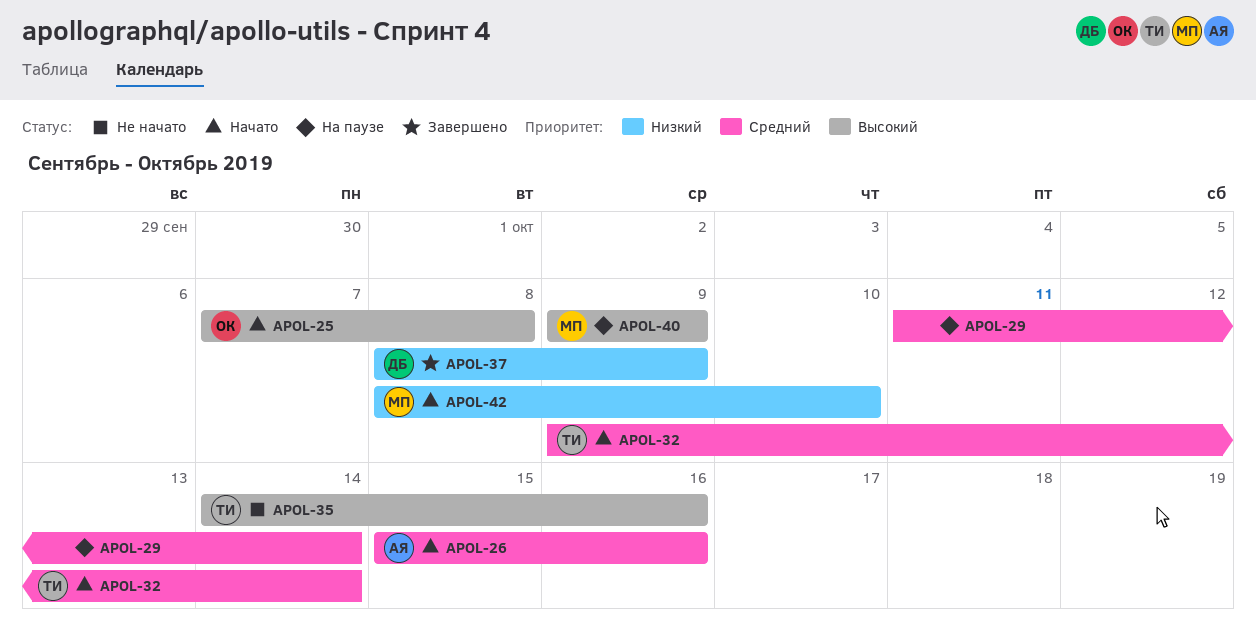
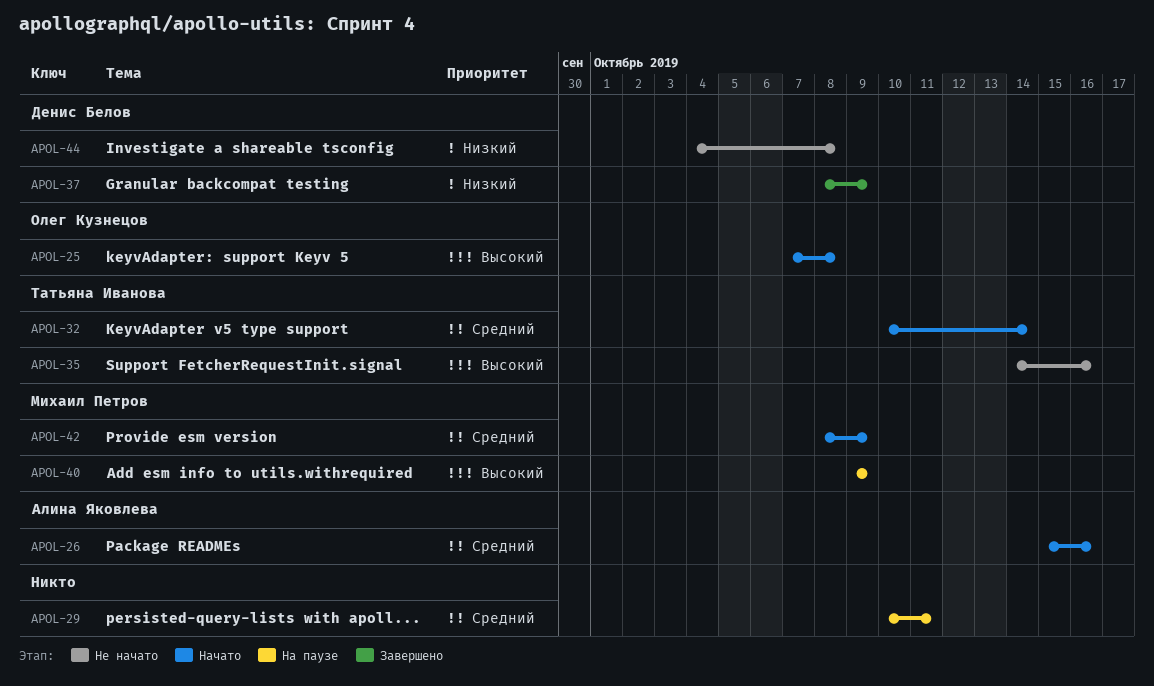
APOL-29, start: Oct 11 -> Oct 10
APOL-29, due: Oct 14 -> Oct 11
APOL-32, start: Oct 9 -> Oct 10
APOL-42, priority: Низкий -> Средний
APOL-42, due: Oct 10 -> Oct 9
APOL-44: none -> present

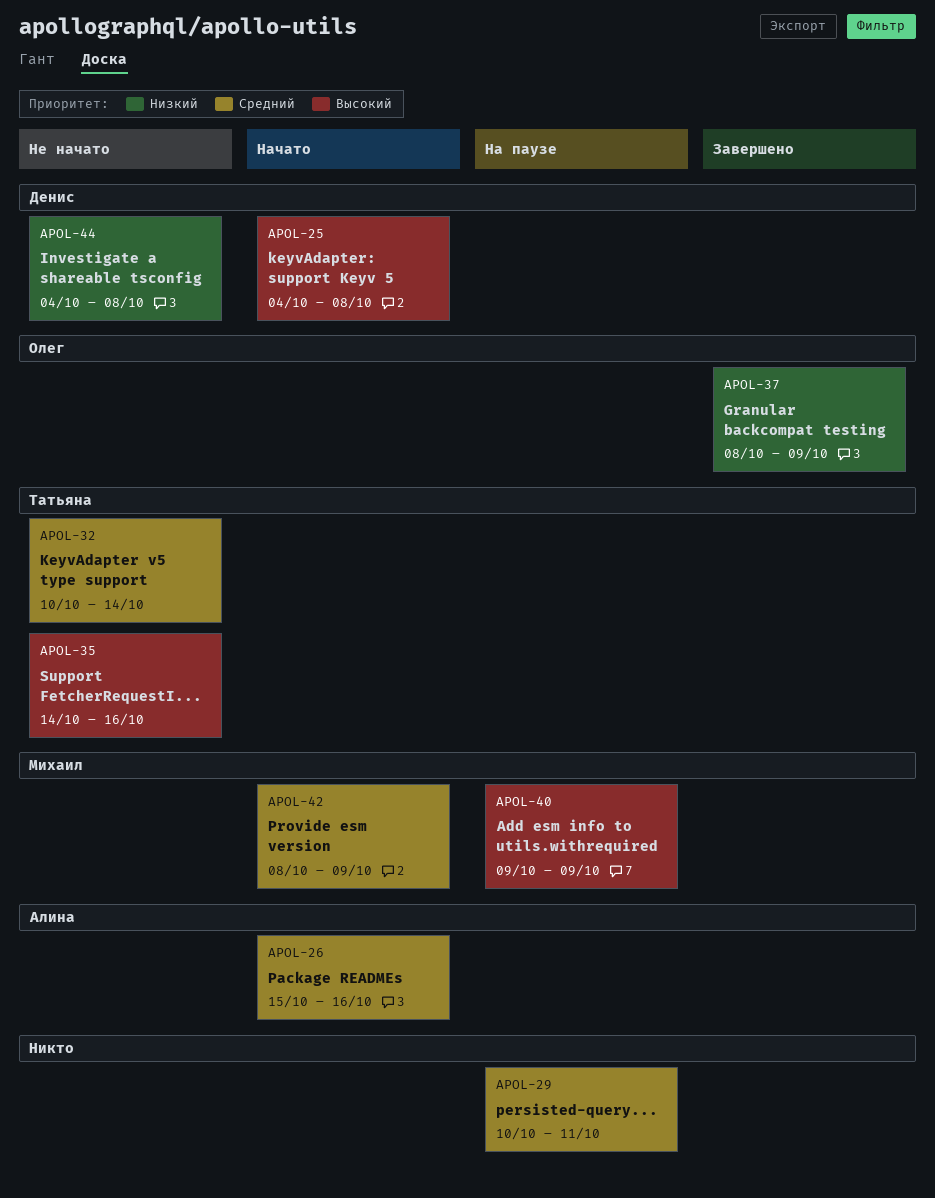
APOL-25, owner: Олег Кузнецов -> Денис Белов
APOL-25, start: Oct 7 -> Oct 4
APOL-32, status: Начато -> Не начато
APOL-37, owner: Денис Белов -> Олег Кузнецов

